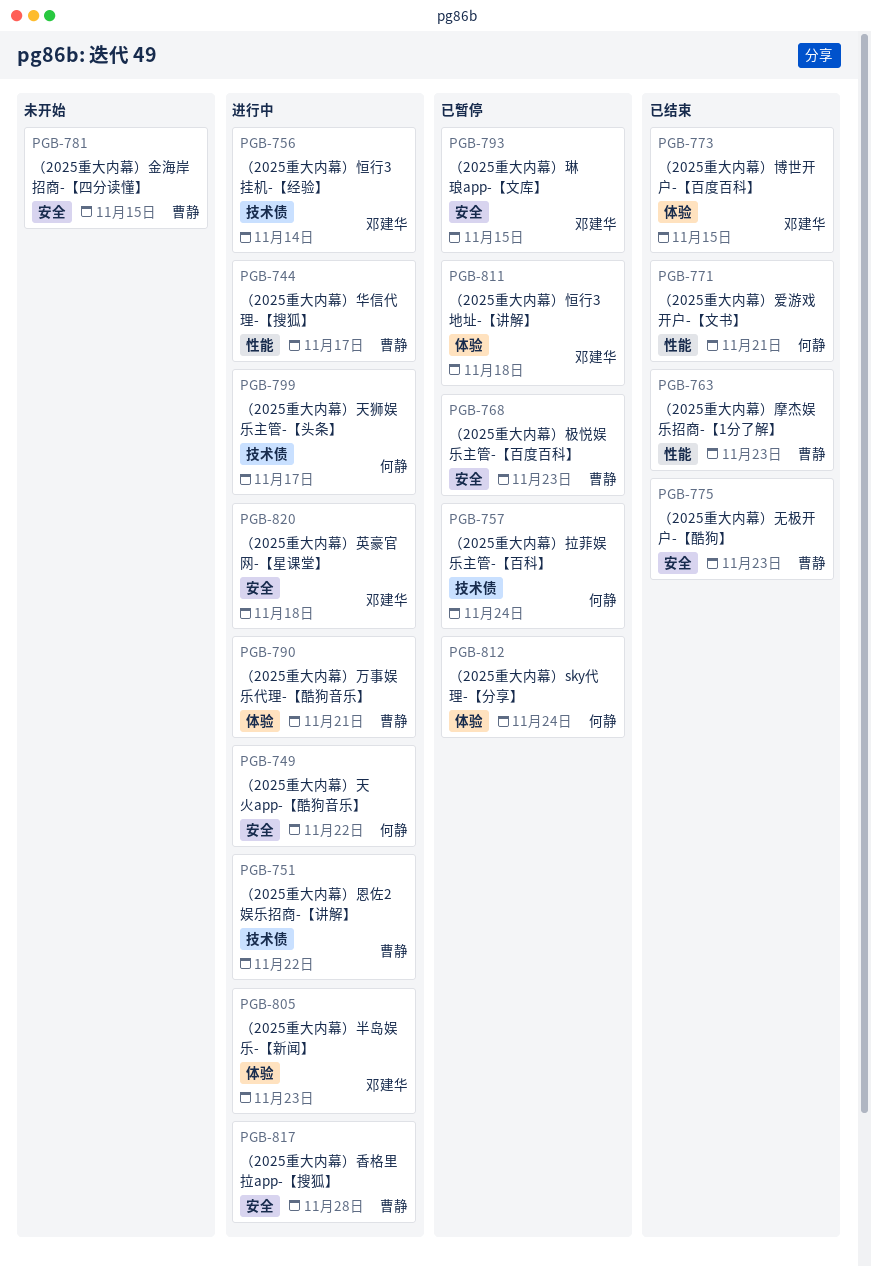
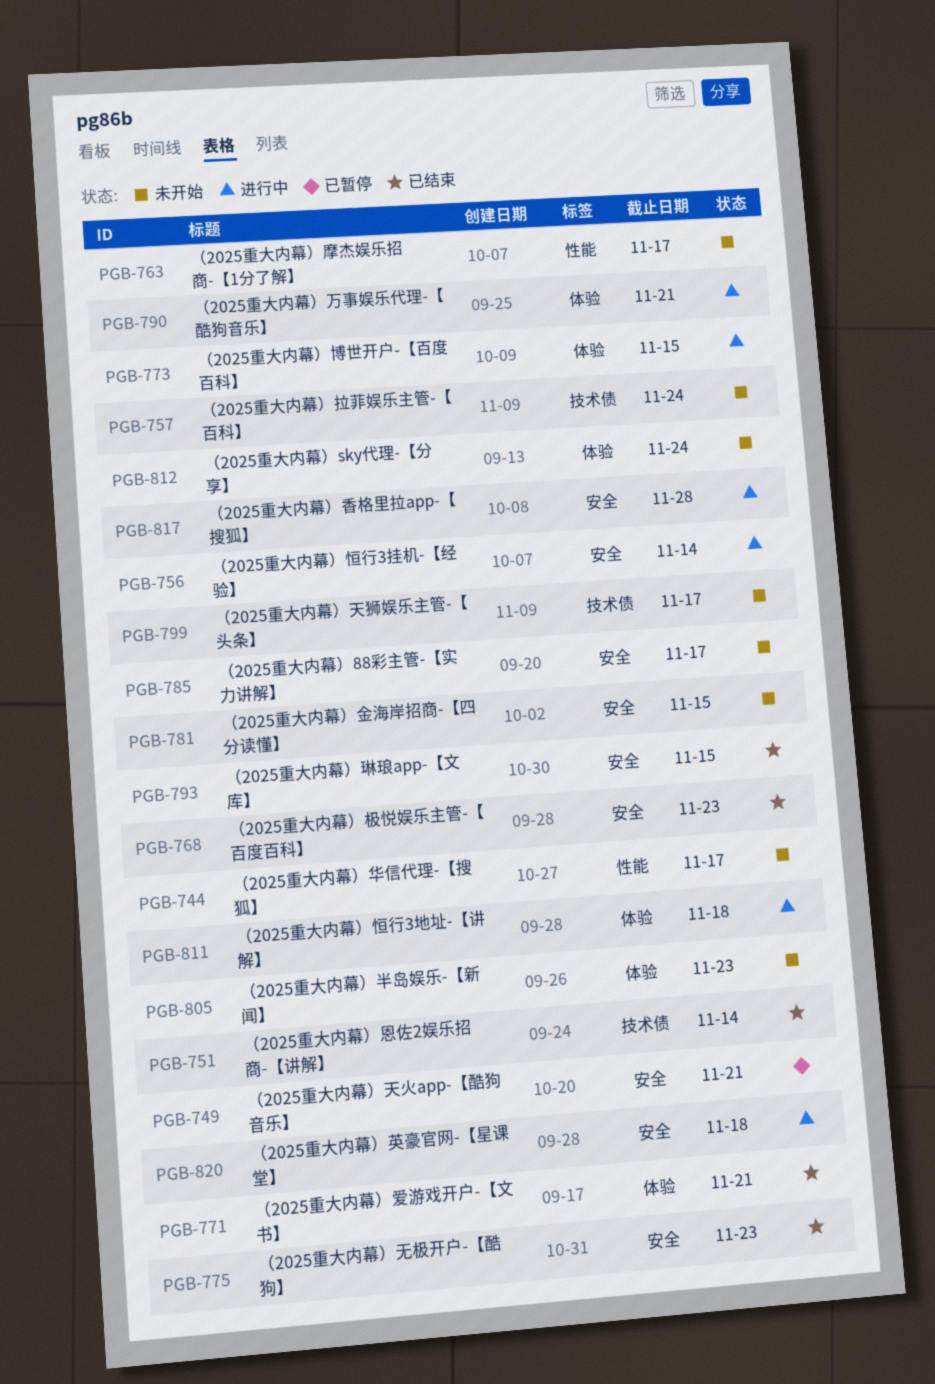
PGB-744, status: 进行中 -> 未开始
PGB-749, status: 进行中 -> 已暂停
PGB-749, due: Nov 22 -> Nov 21
PGB-751, status: 进行中 -> 已结束
PGB-751, due: Nov 22 -> Nov 14
PGB-756, label: 技术债 -> 安全
PGB-757, status: 已暂停 -> 未开始
PGB-763, status: 已结束 -> 未开始
PGB-763, due: Nov 23 -> Nov 17
PGB-768, status: 已暂停 -> 已结束
PGB-771, label: 性能 -> 体验
PGB-773, status: 已结束 -> 进行中
PGB-785: none -> present
PGB-793, status: 已暂停 -> 已结束
PGB-799, status: 进行中 -> 未开始
PGB-805, status: 进行中 -> 未开始
PGB-811, status: 已暂停 -> 进行中
PGB-812, status: 已暂停 -> 未开始

